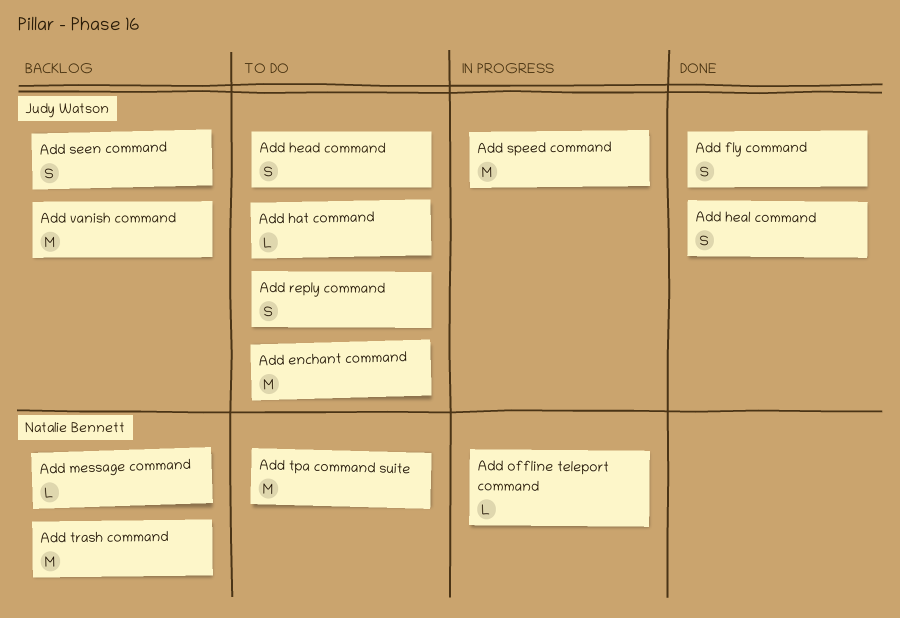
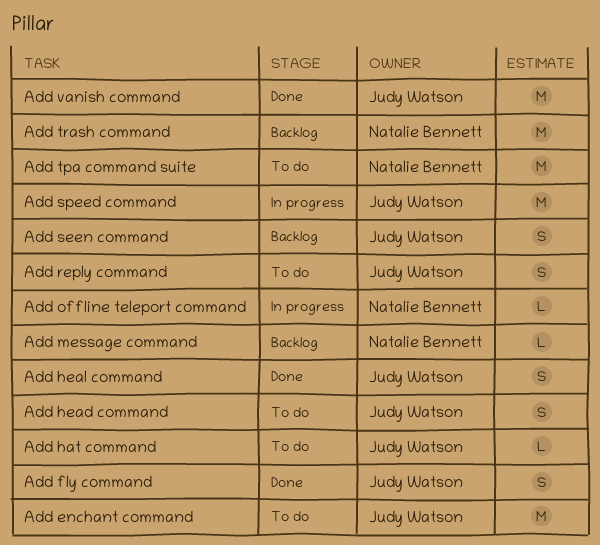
Add vanish command, status: Backlog -> Done

